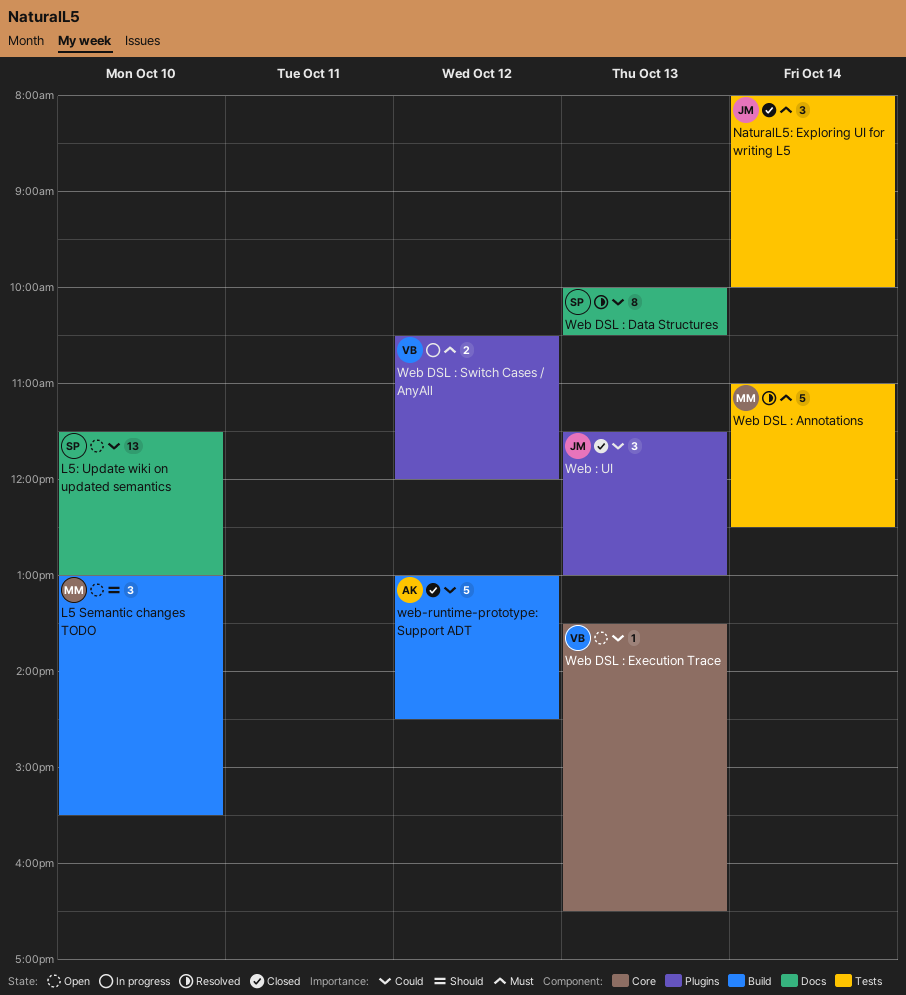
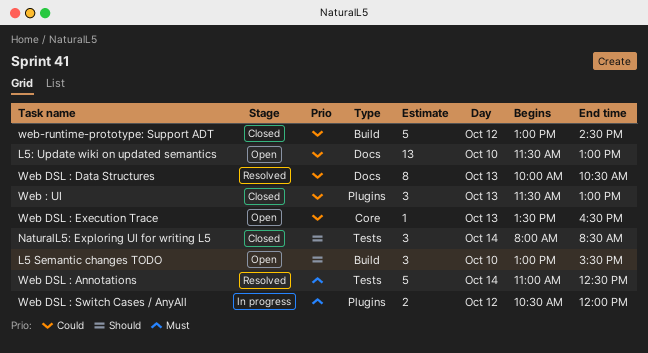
NaturalL5: Exploring UI for writing L5, priority: Must -> Should
NaturalL5: Exploring UI for writing L5, ends: 10:00 -> 08:30

